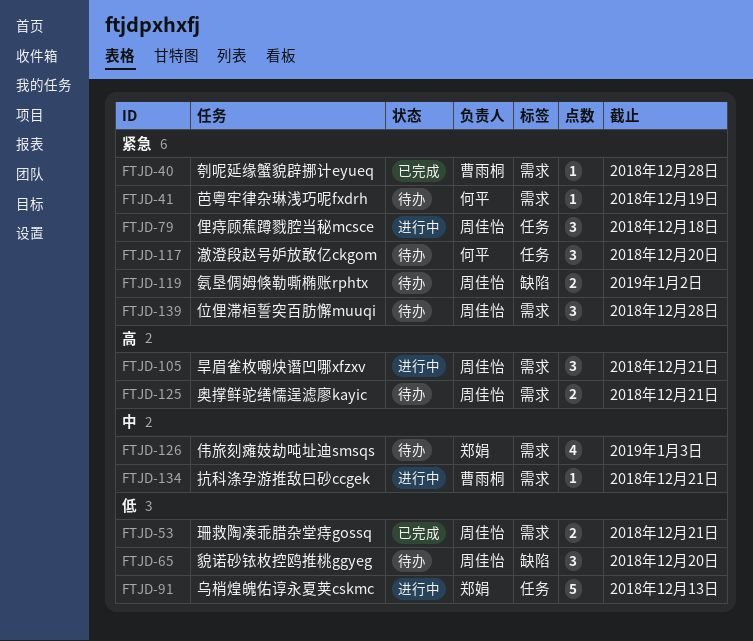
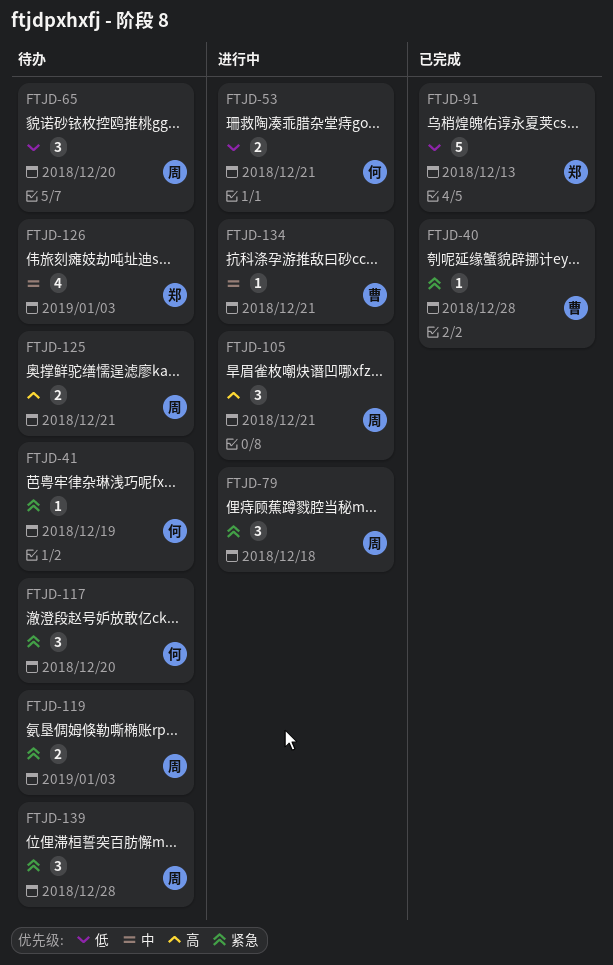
FTJD-53, status: 已完成 -> 进行中
FTJD-53, owner: 周佳怡 -> 何平
FTJD-91, status: 进行中 -> 已完成
FTJD-119, due: Jan 2 -> Jan 3

